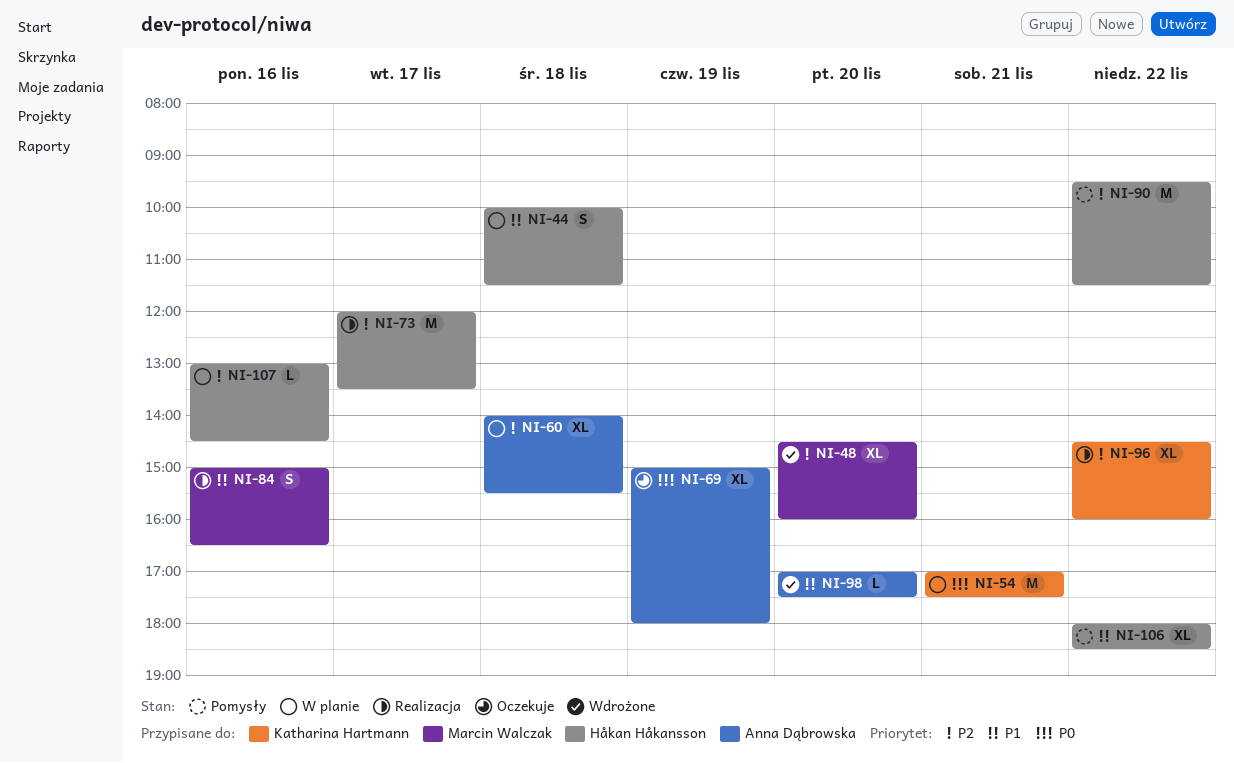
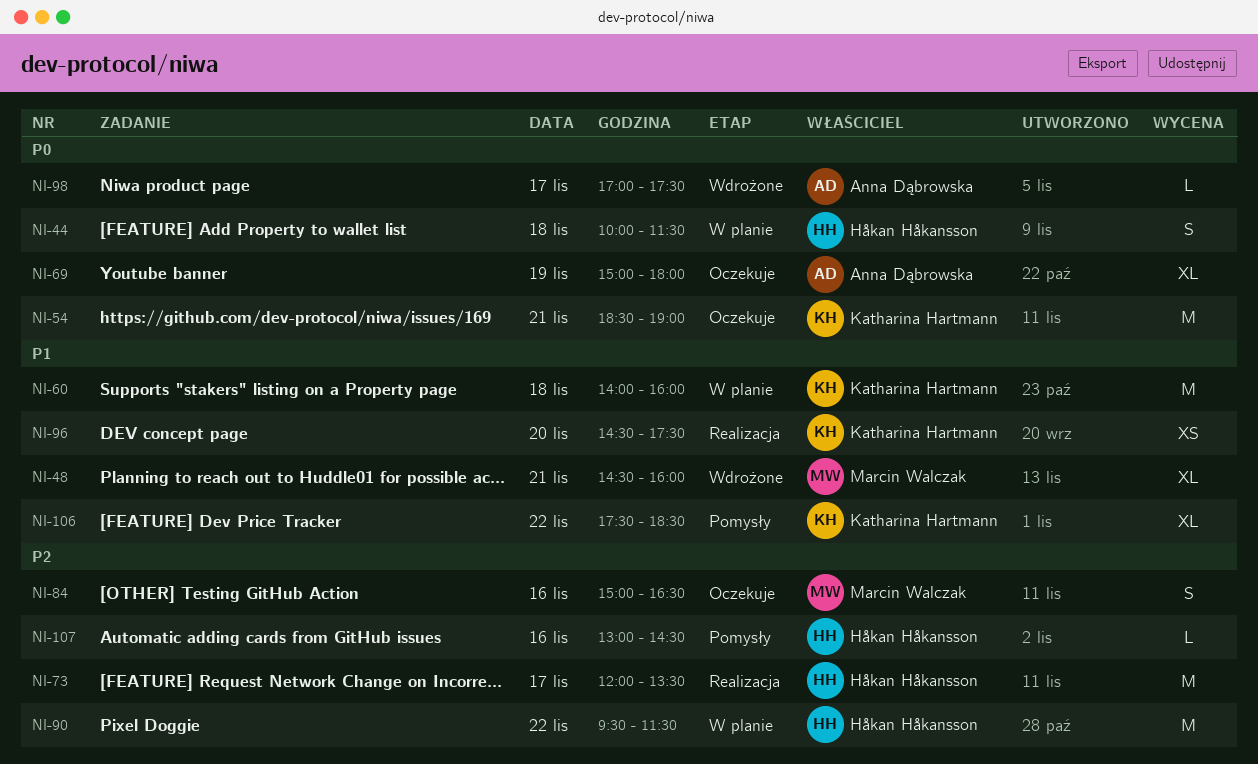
NI-44, priority: P1 -> P0
NI-48, priority: P2 -> P1
NI-48, day: Nov 20 -> Nov 21
NI-54, status: W planie -> Oczekuje
NI-54, begins: 17:00 -> 18:30
NI-54, ends: 17:30 -> 19:00
NI-60, owner: Anna Dąbrowska -> Katharina Hartmann
NI-60, priority: P2 -> P1
NI-60, estimate: XL -> M
NI-60, ends: 15:30 -> 16:00
NI-84, status: Realizacja -> Oczekuje
NI-84, priority: P1 -> P2
NI-90, status: Pomysły -> W planie
NI-96, priority: P2 -> P1
NI-96, estimate: XL -> XS
NI-96, day: Nov 22 -> Nov 20
NI-96, ends: 16:00 -> 17:30
NI-98, priority: P1 -> P0
NI-98, day: Nov 20 -> Nov 17
NI-106, owner: Håkan Håkansson -> Katharina Hartmann
NI-106, begins: 18:00 -> 17:30
NI-107, status: W planie -> Pomysły

